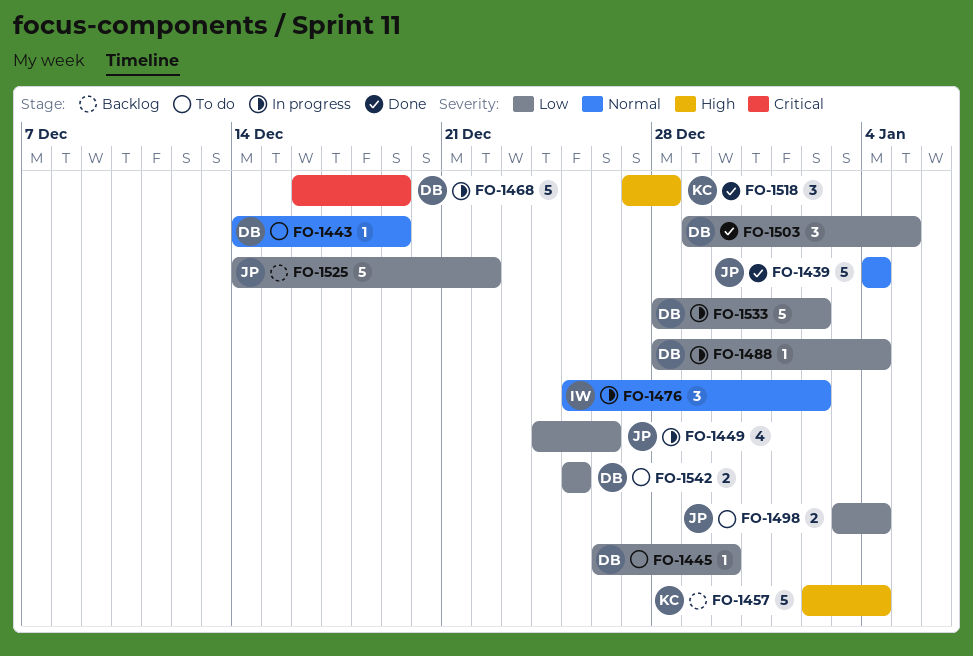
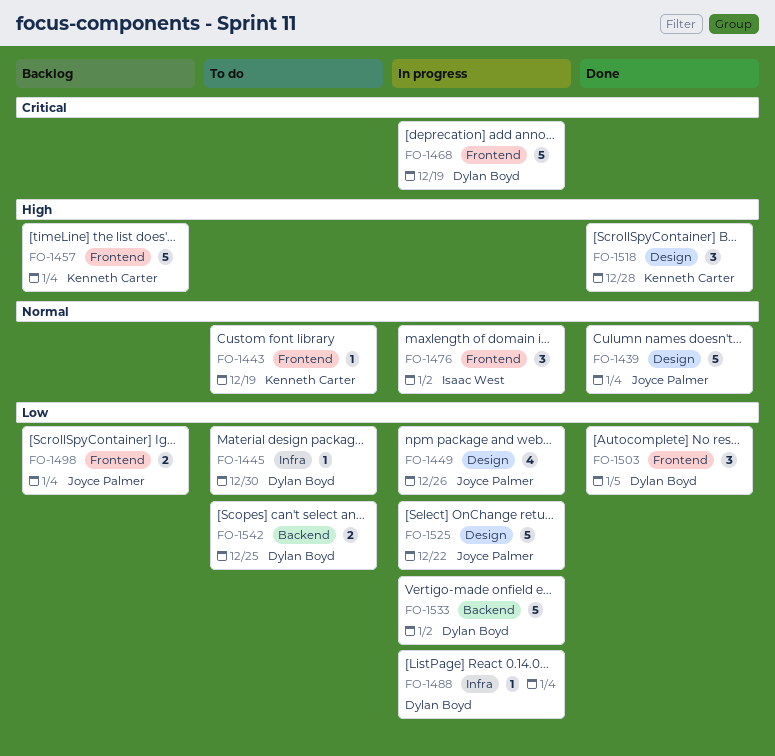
FO-1443, owner: Dylan Boyd -> Kenneth Carter
FO-1498, status: To do -> Backlog
FO-1525, status: Backlog -> In progress

